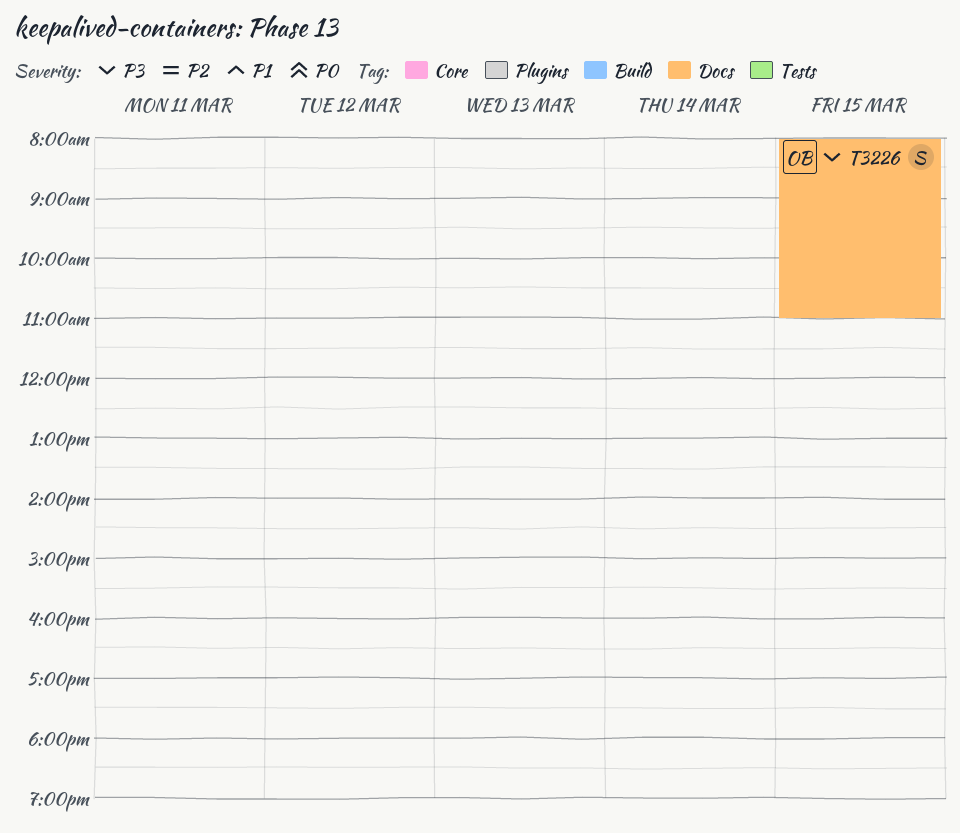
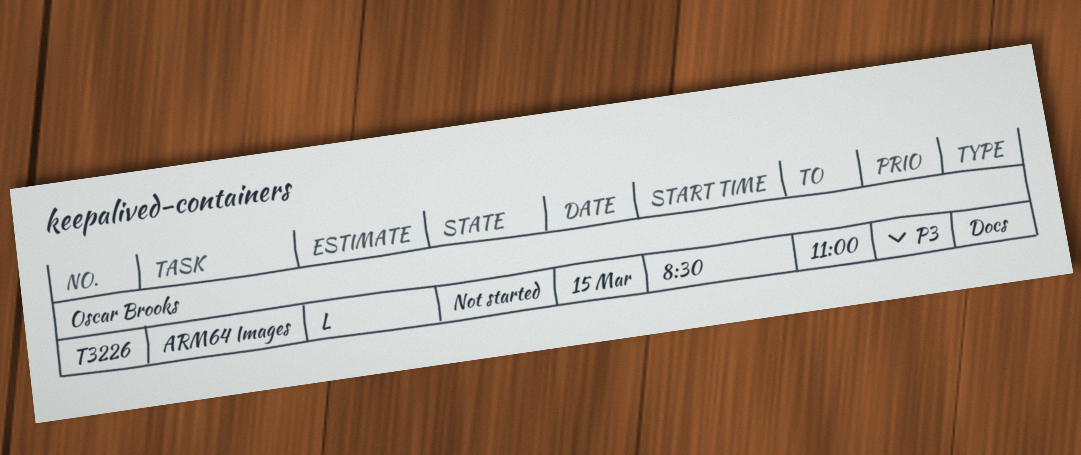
T3226, estimate: S -> L
T3226, begins: 08:00 -> 08:30

